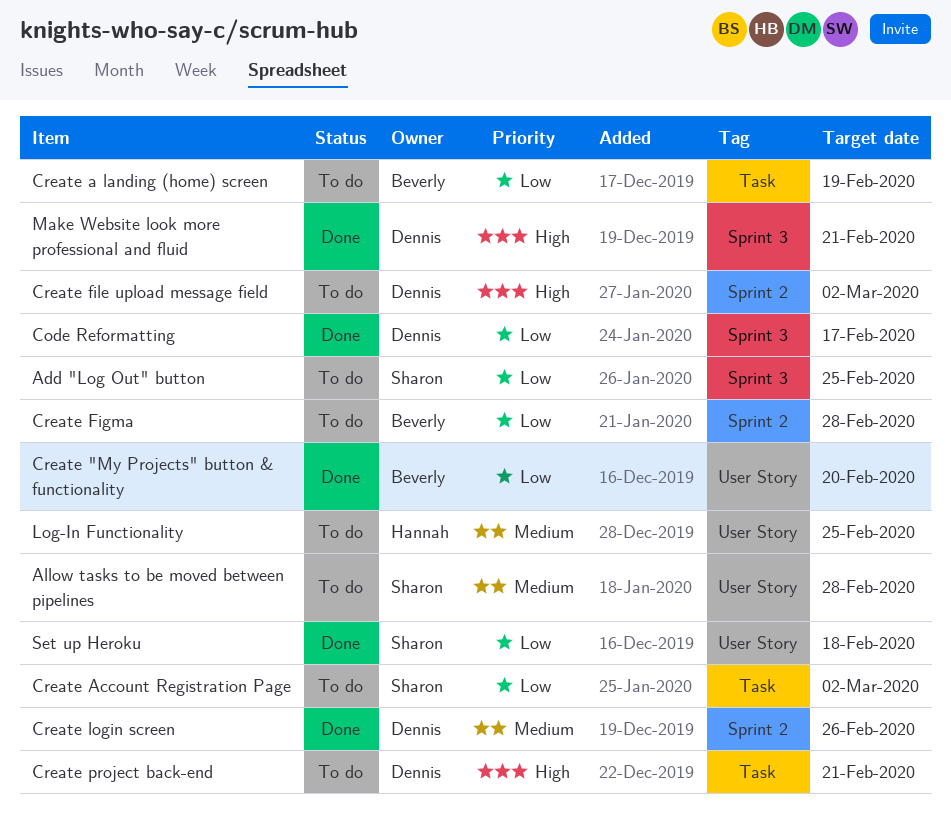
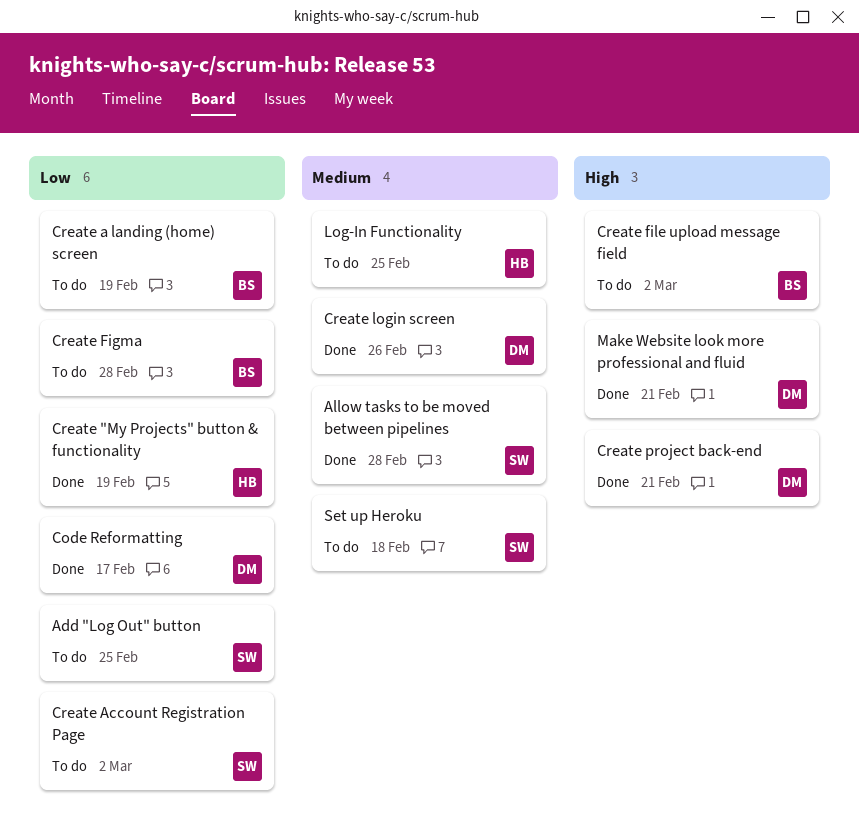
Allow tasks to be moved between pipelines, status: To do -> Done
Create "My Projects" button & functionality, owner: Beverly -> Hannah
Create "My Projects" button & functionality, due: Feb 20 -> Feb 19
Create file upload message field, owner: Dennis -> Beverly
Create project back-end, status: To do -> Done
Set up Heroku, status: Done -> To do
Set up Heroku, priority: Low -> Medium

